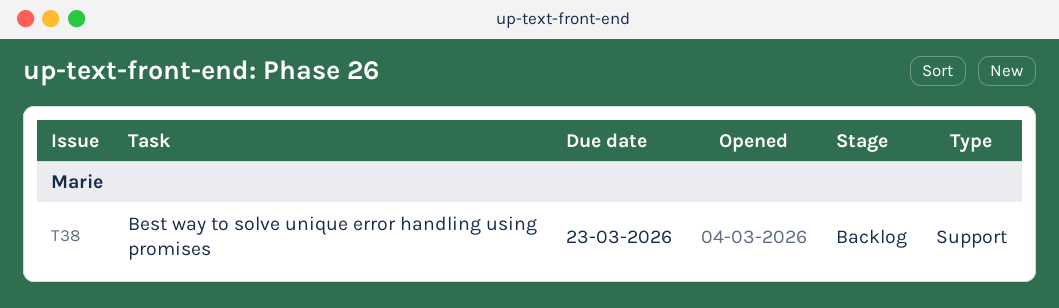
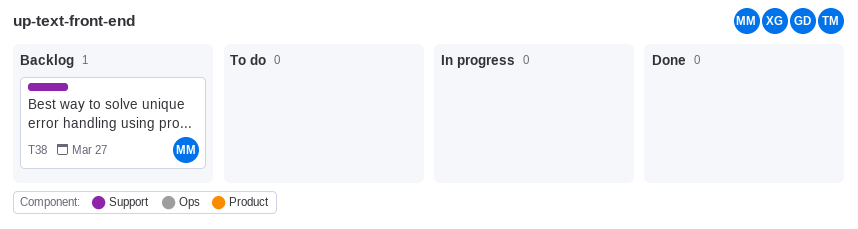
T38, due: Mar 23 -> Mar 27

